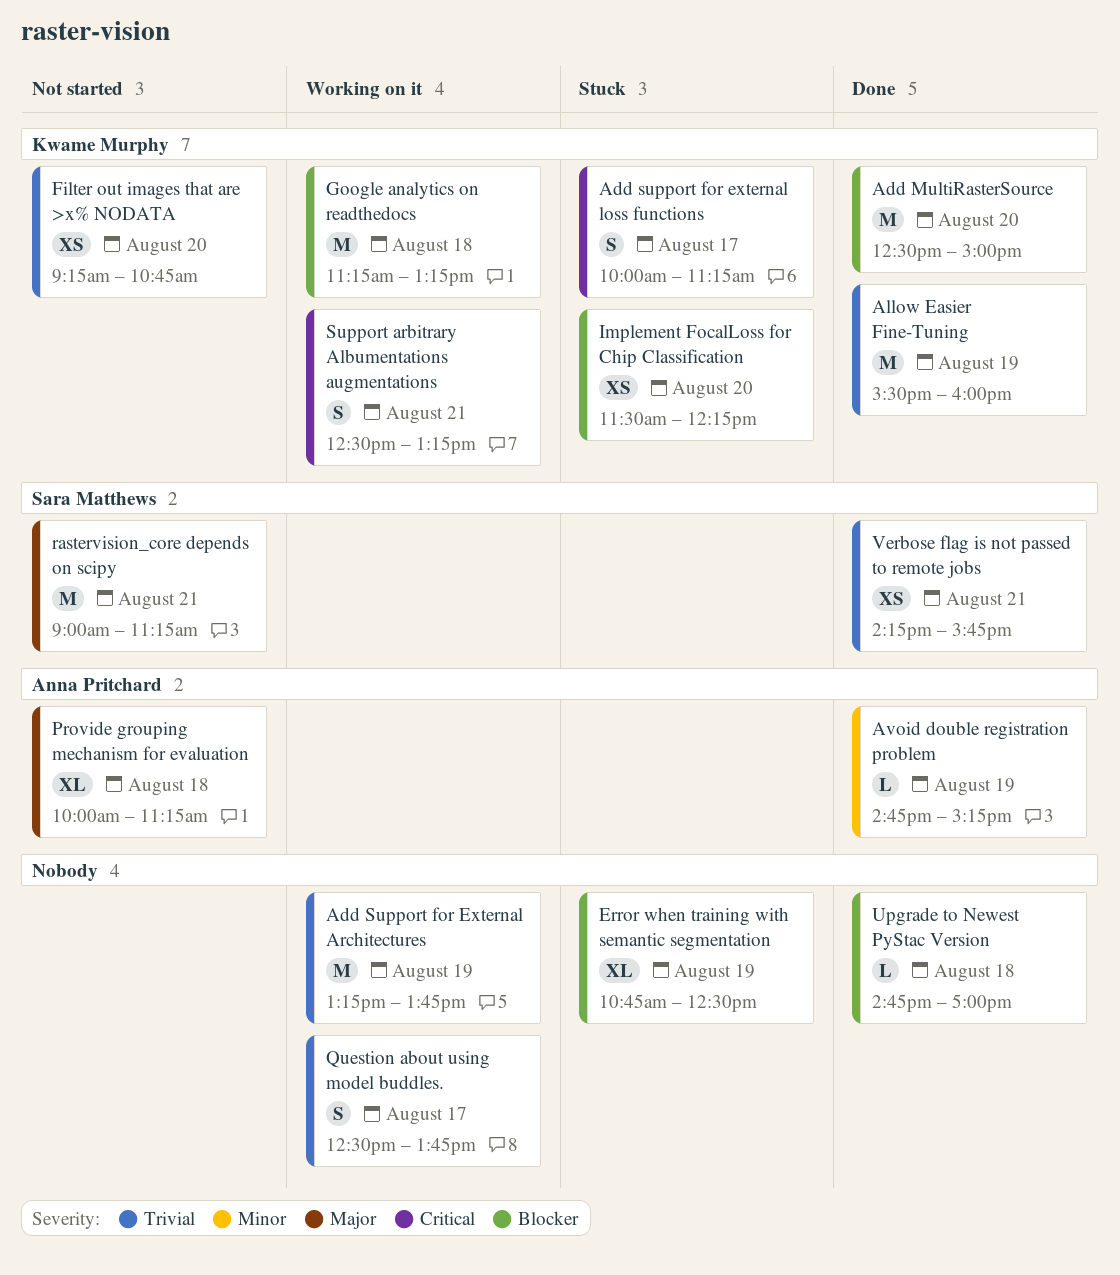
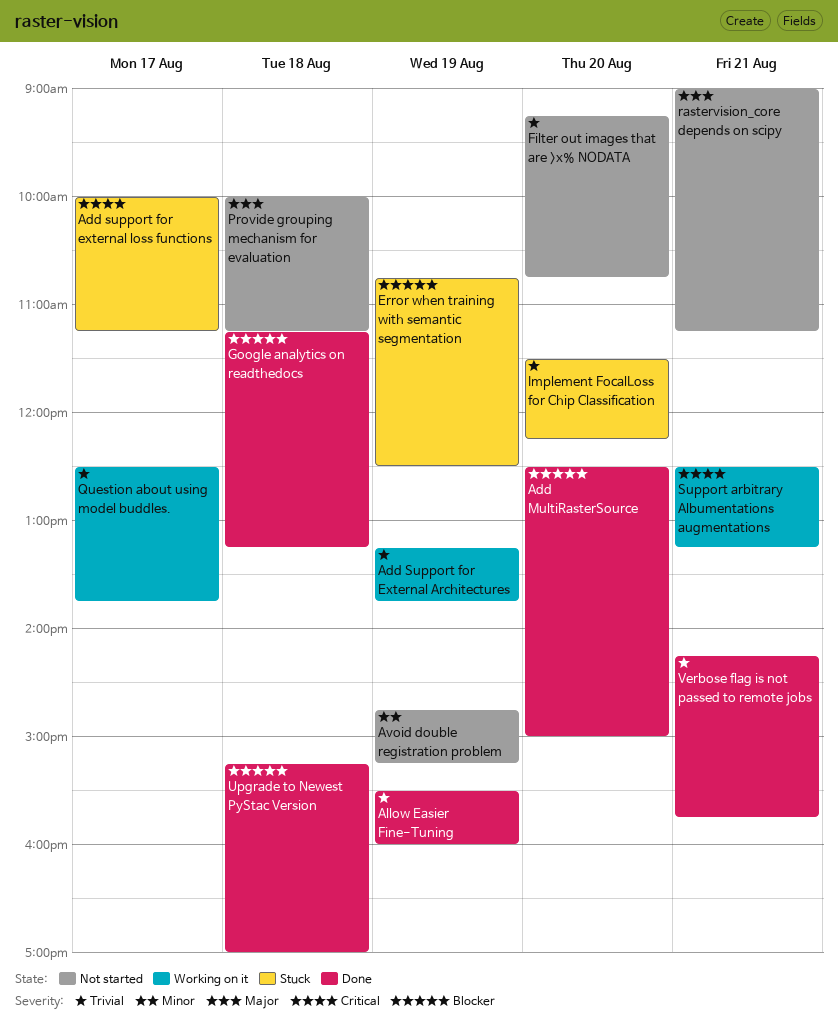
Avoid double registration problem, status: Done -> Not started
Google analytics on readthedocs, status: Working on it -> Done
Implement FocalLoss for Chip Classification, priority: Blocker -> Trivial
Upgrade to Newest PyStac Version, begins: 14:45 -> 15:15

